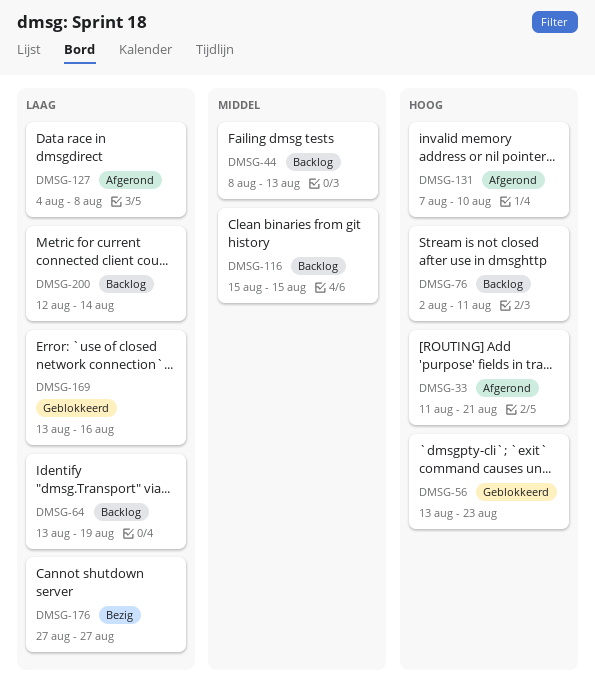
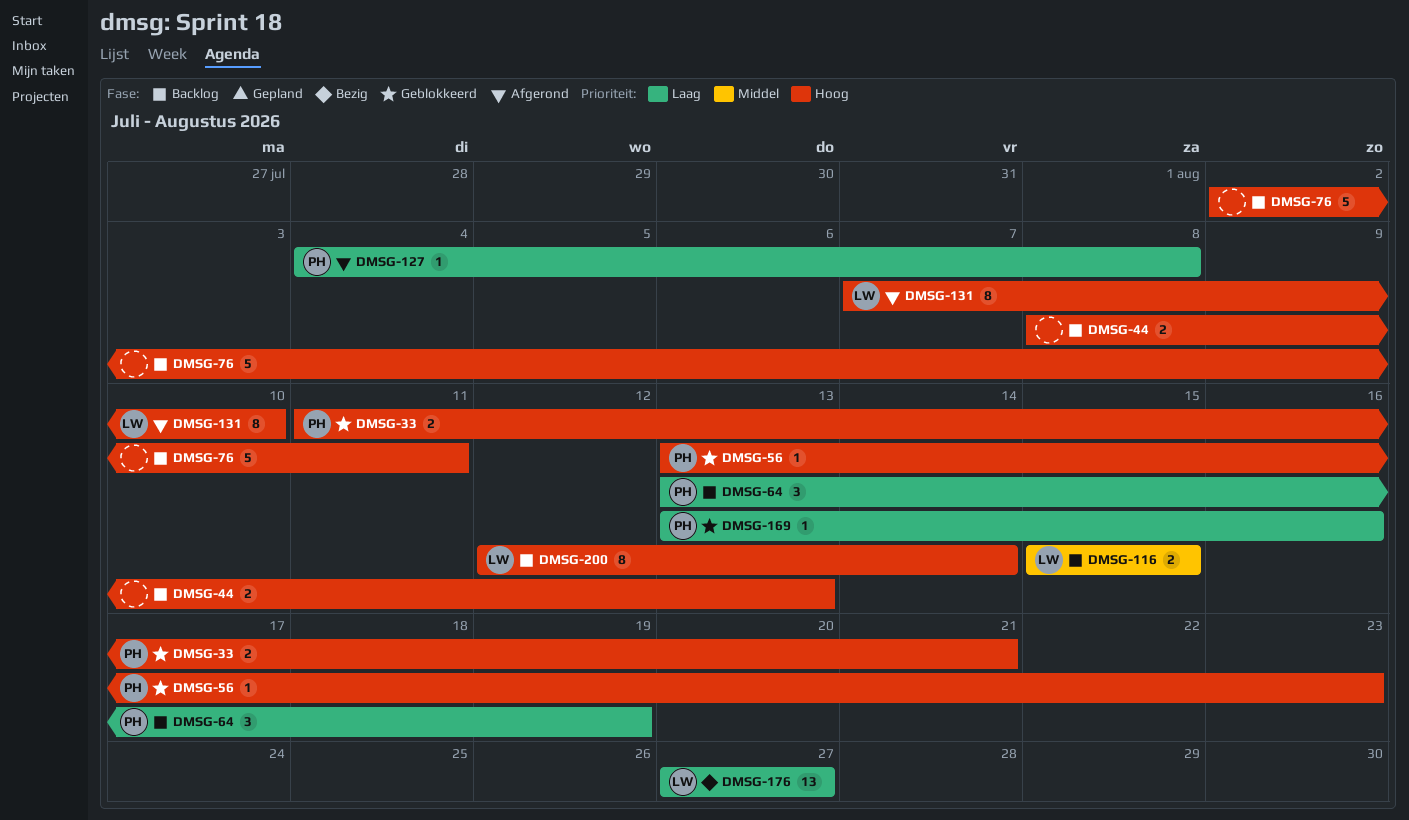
DMSG-33, status: Afgerond -> Geblokkeerd
DMSG-44, priority: Middel -> Hoog
DMSG-200, priority: Laag -> Hoog

